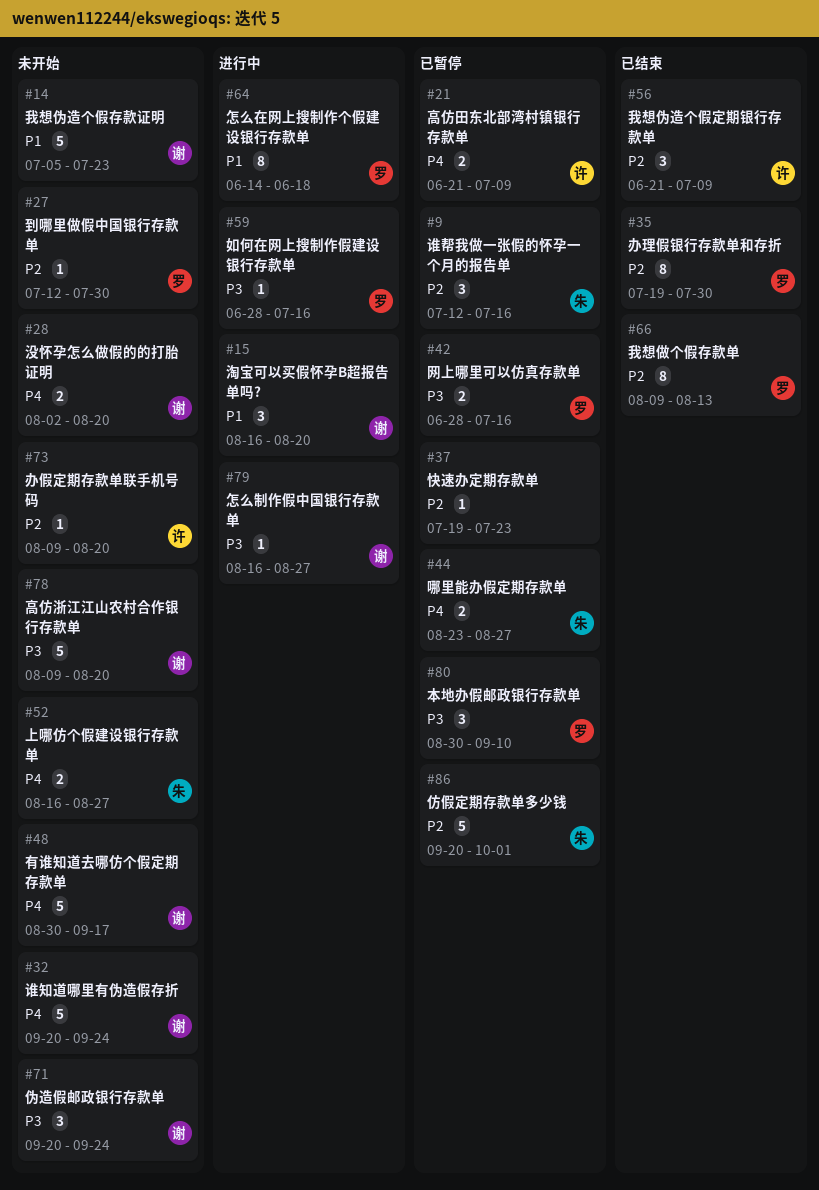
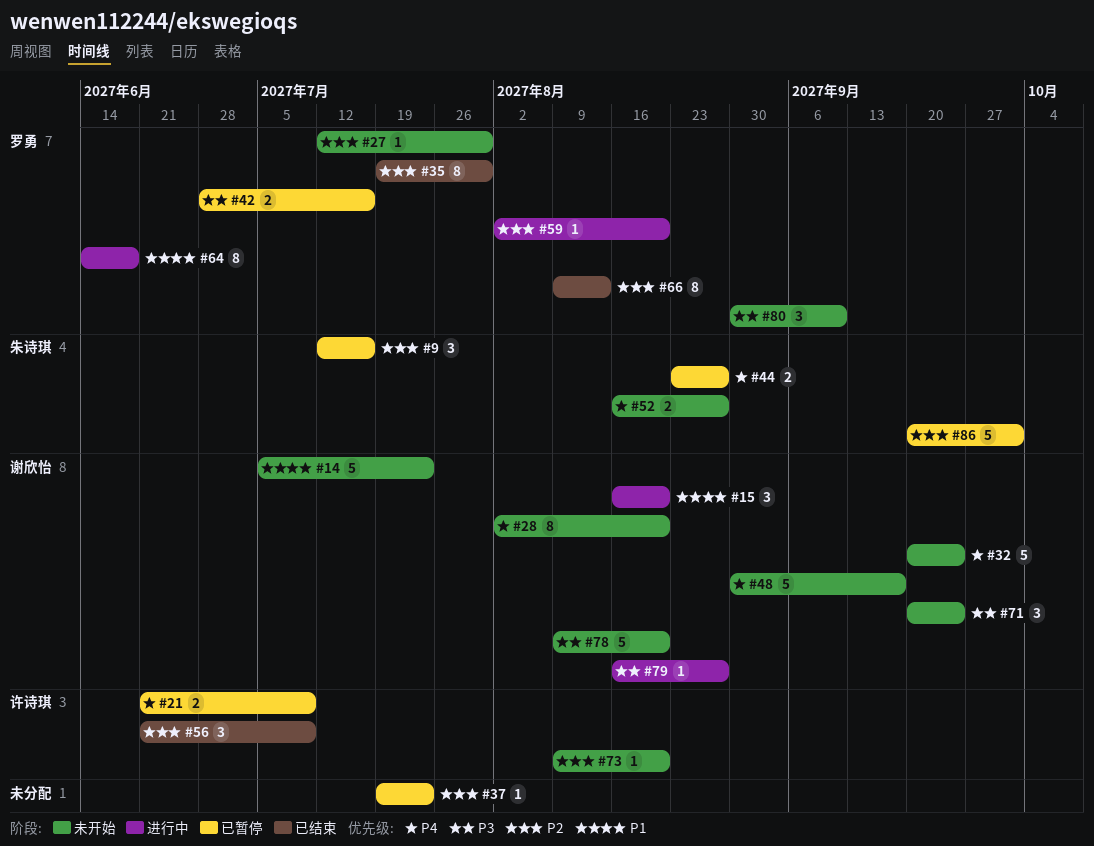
#28, estimate: 2 -> 8
#59, priority: P3 -> P2
#59, start: Jun 28 -> Aug 2
#59, due: Jul 16 -> Aug 20
#80, status: 已暂停 -> 未开始

